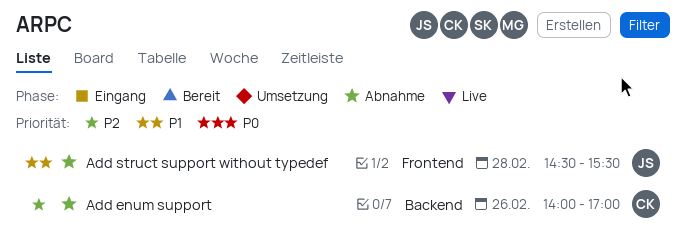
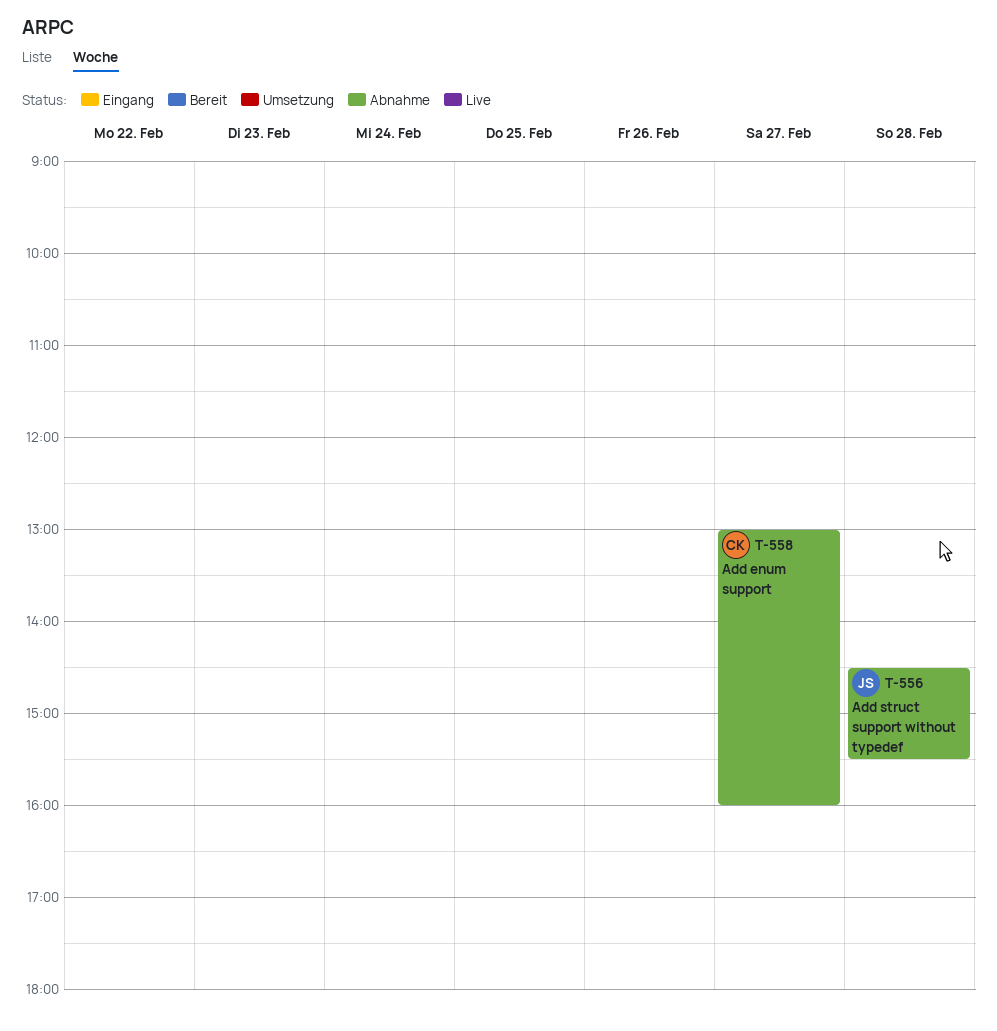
Add enum support, day: Feb 26 -> Feb 27
Add enum support, begins: 14:00 -> 13:00
Add enum support, ends: 17:00 -> 16:00

